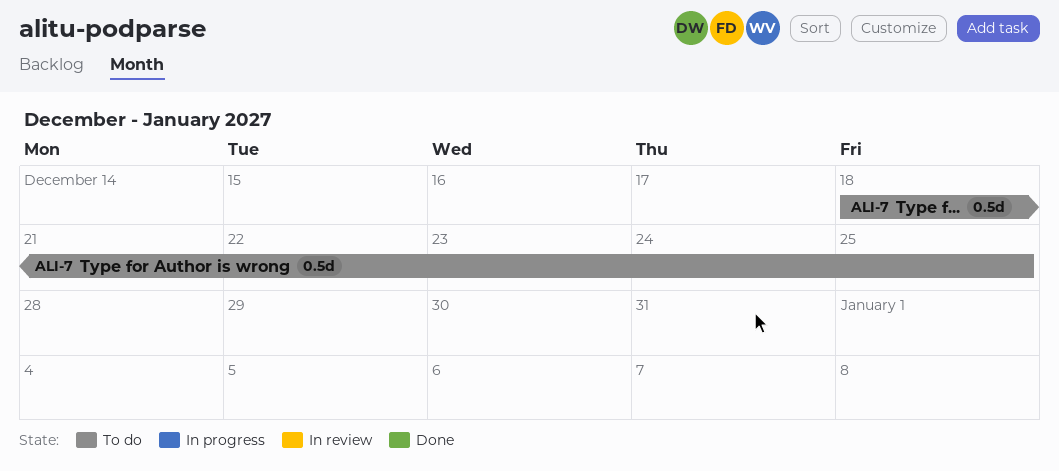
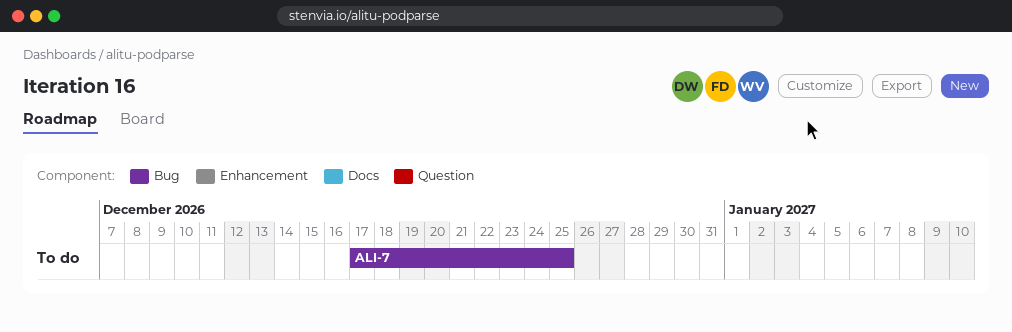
ALI-7, start: Dec 18 -> Dec 17

